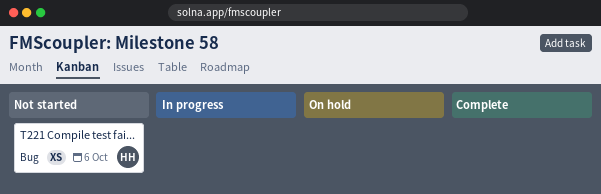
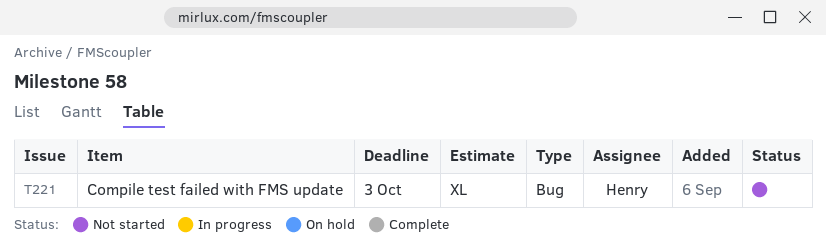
T221, estimate: XS -> XL
T221, due: Oct 6 -> Oct 3

